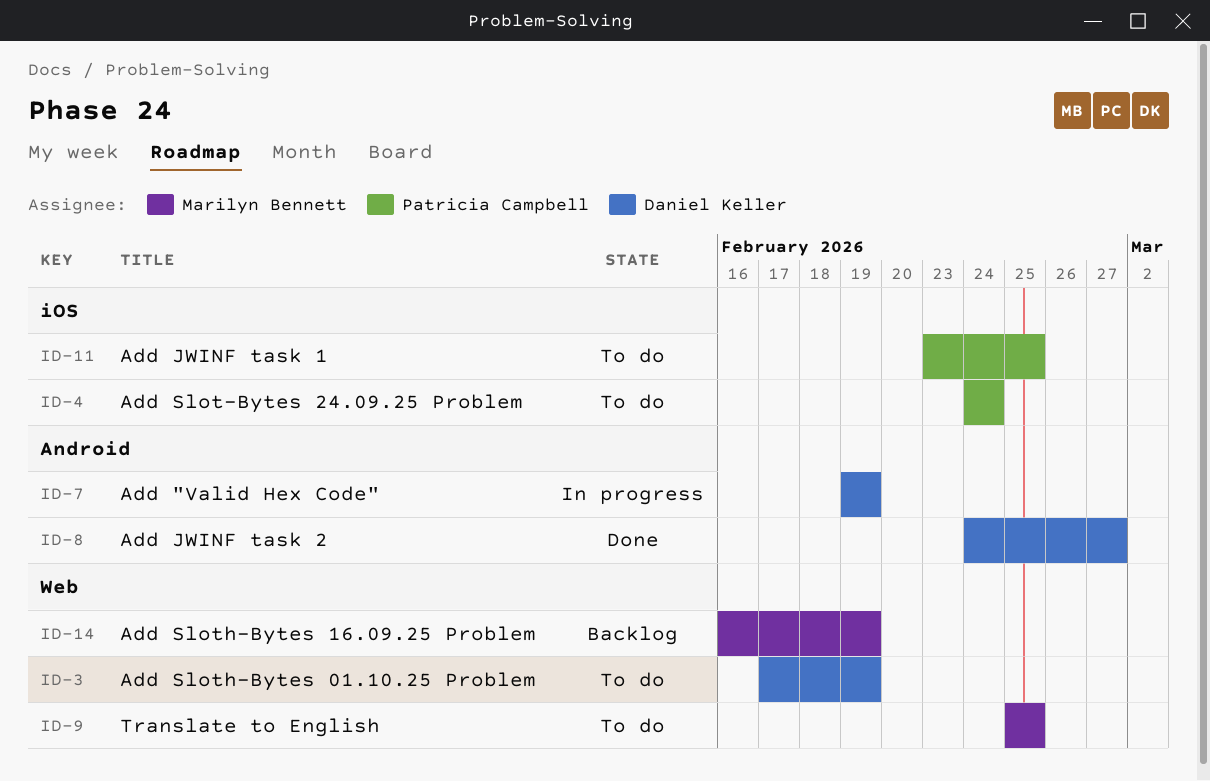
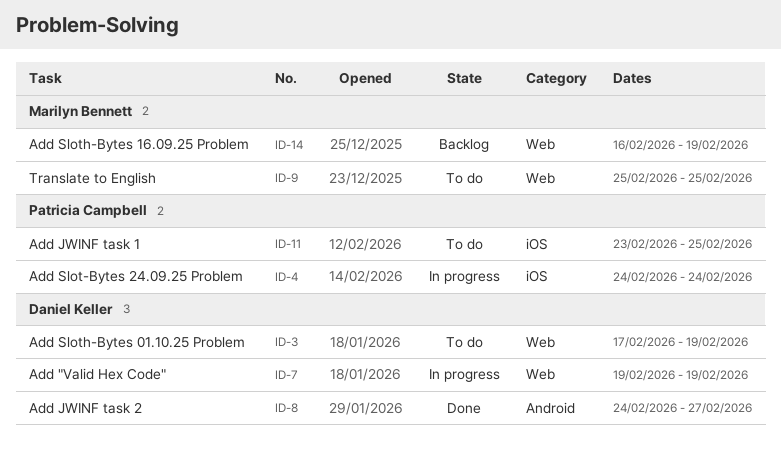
ID-4, status: To do -> In progress
ID-7, label: Android -> Web

